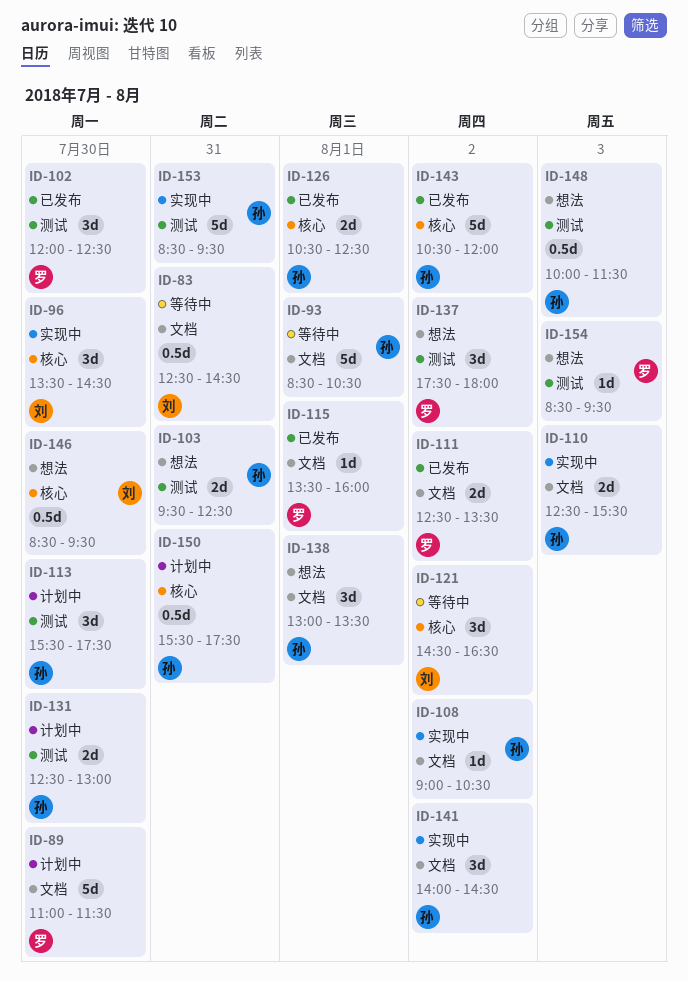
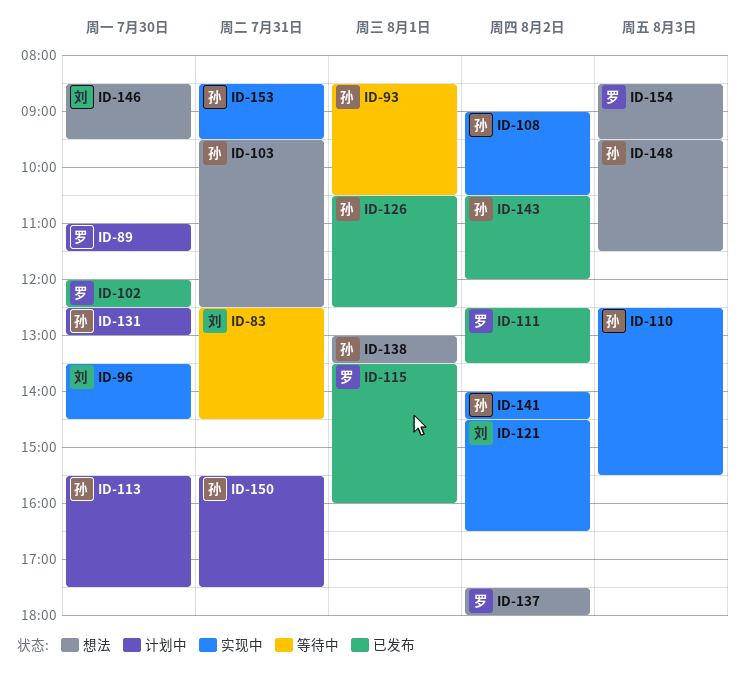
ID-121, status: 等待中 -> 实现中
ID-148, begins: 10:00 -> 09:30

